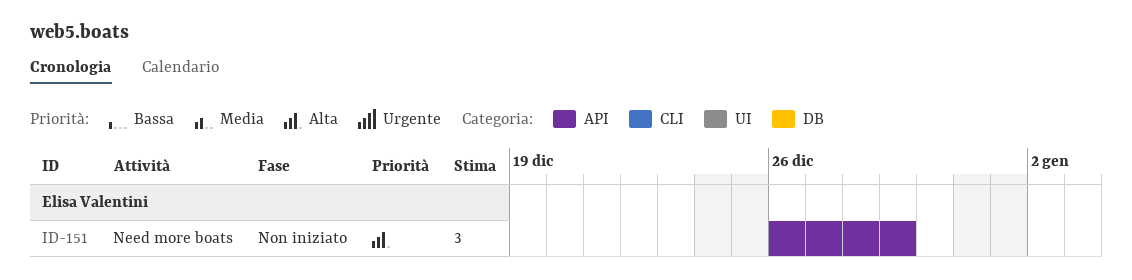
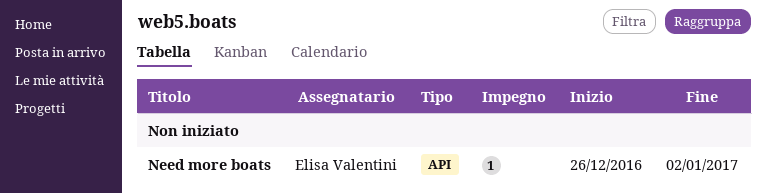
Need more boats, estimate: 3 -> 1
Need more boats, due: Dec 29 -> Jan 2

